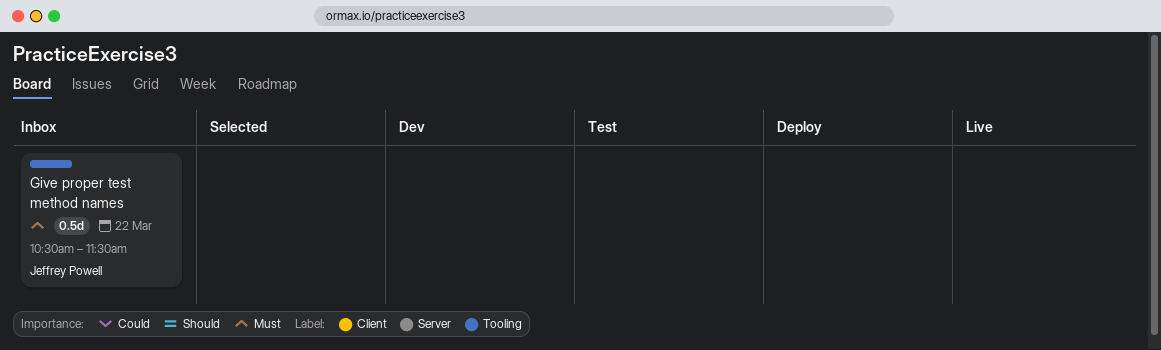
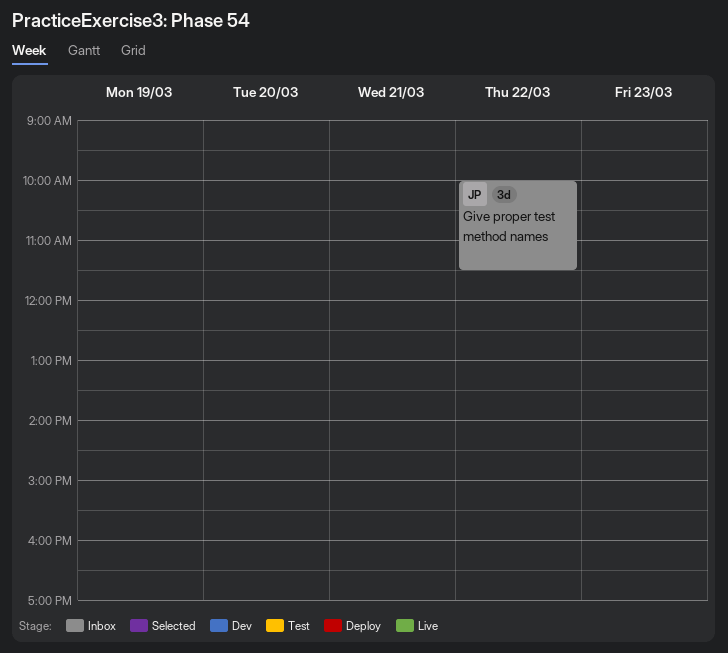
Give proper test method names, estimate: 0.5d -> 3d
Give proper test method names, begins: 10:30 -> 10:00

